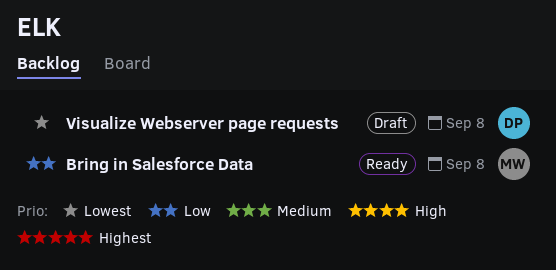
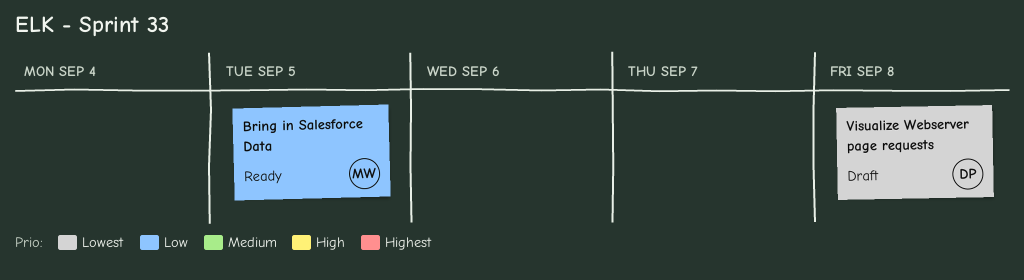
Bring in Salesforce Data, due: Sep 8 -> Sep 5

